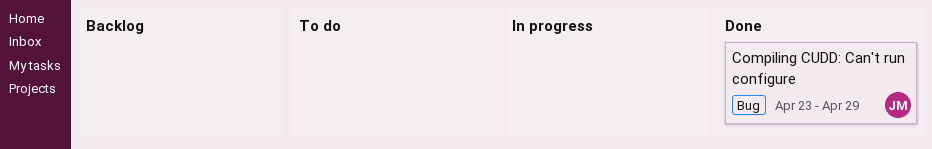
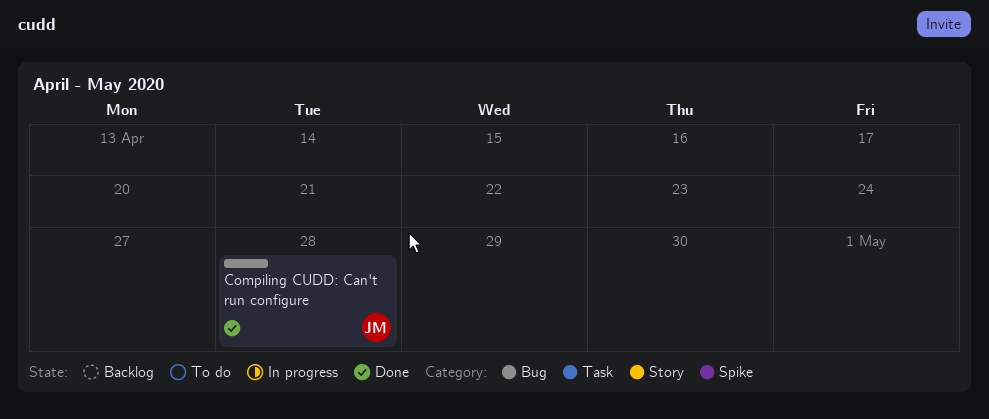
Compiling CUDD: Can't run configure, due: Apr 29 -> Apr 28

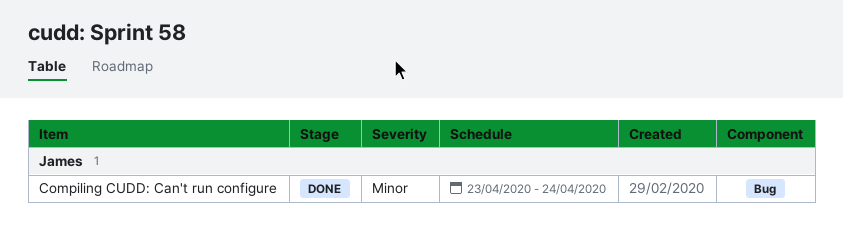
Compiling CUDD: Can't run configure, due: Apr 28 -> Apr 24

